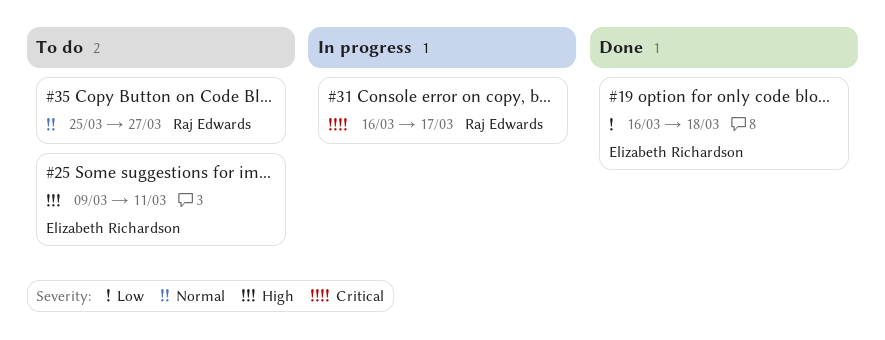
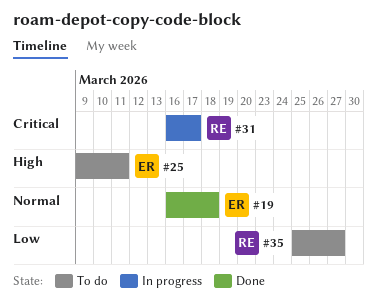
#19, priority: Low -> Normal
#35, priority: Normal -> Low

